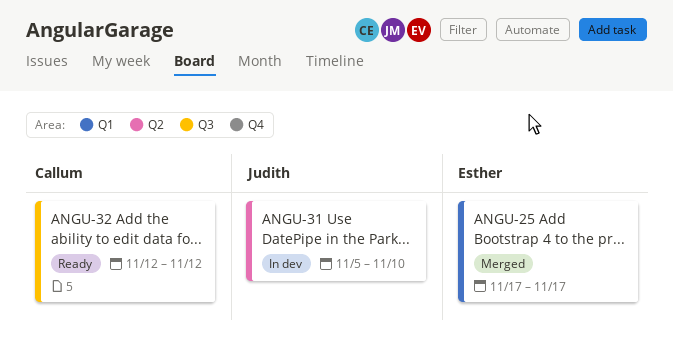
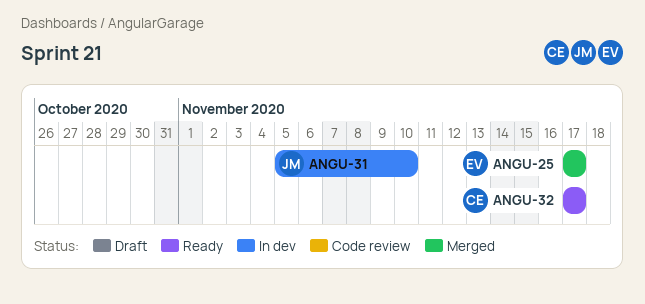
ANGU-32, start: Nov 12 -> Nov 17
ANGU-32, due: Nov 12 -> Nov 17

